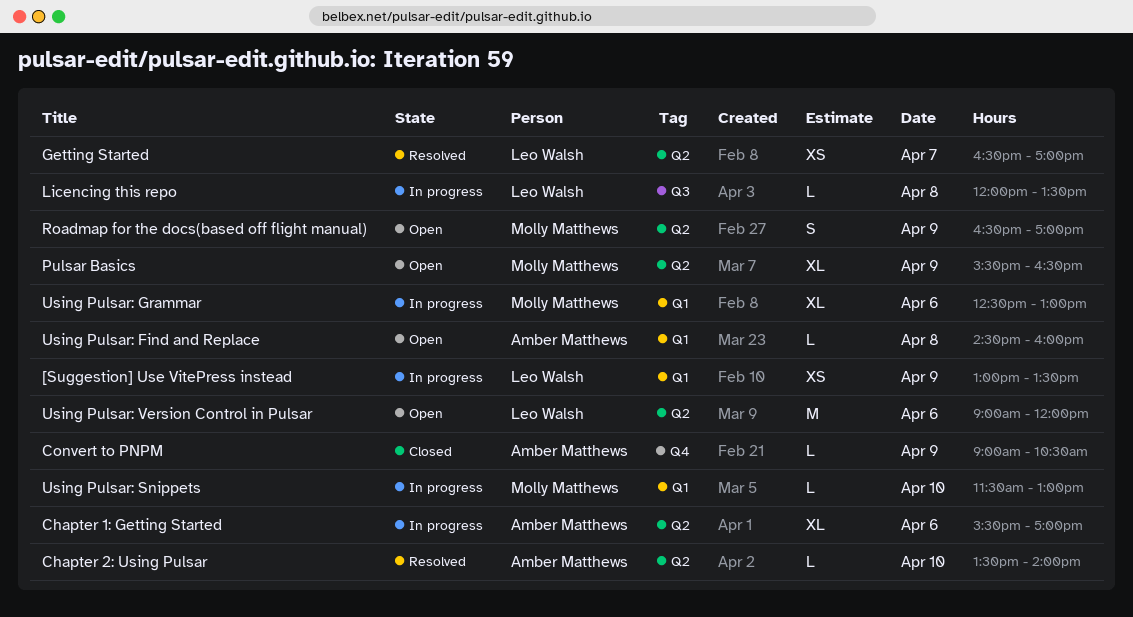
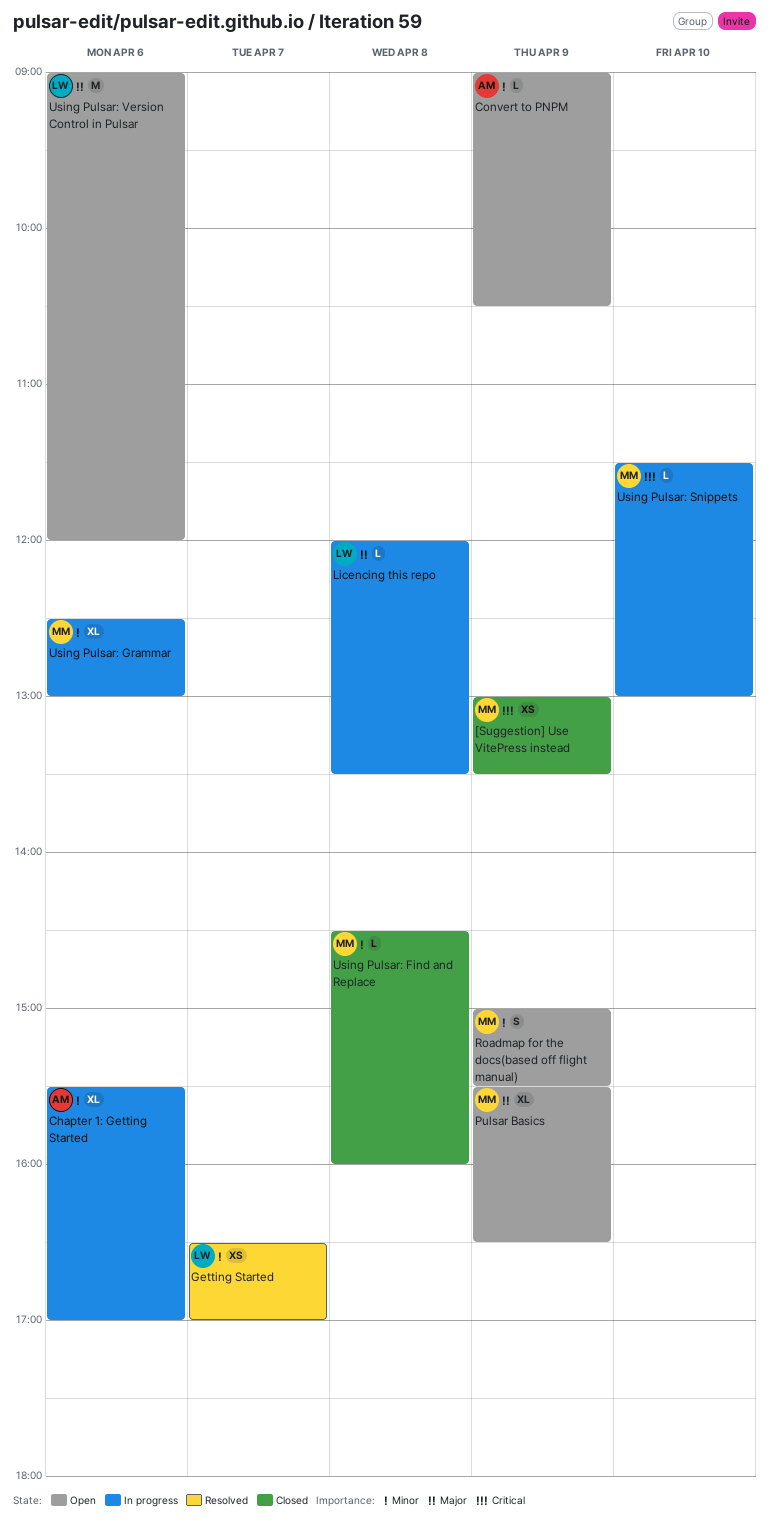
[Suggestion] Use VitePress instead, status: In progress -> Closed
[Suggestion] Use VitePress instead, owner: Leo Walsh -> Molly Matthews
Chapter 2: Using Pulsar: present -> none
Convert to PNPM, status: Closed -> Open
Roadmap for the docs(based off flight manual), begins: 16:30 -> 15:00
Roadmap for the docs(based off flight manual), ends: 17:00 -> 15:30
Using Pulsar: Find and Replace, status: Open -> Closed
Using Pulsar: Find and Replace, owner: Amber Matthews -> Molly Matthews

